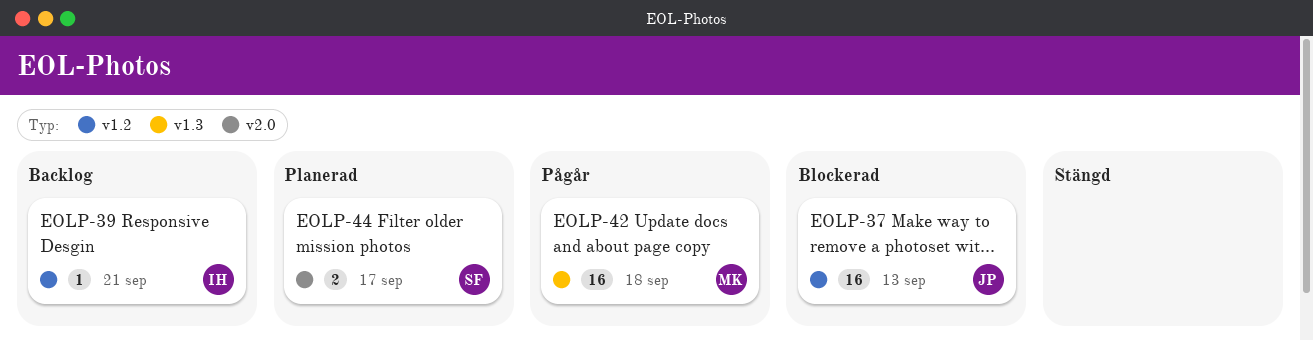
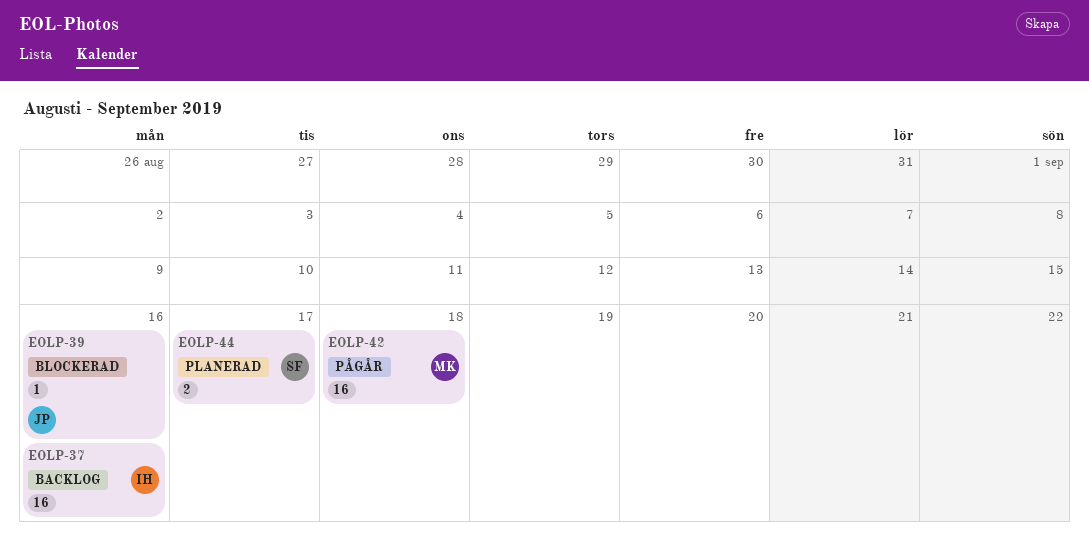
EOLP-37, status: Blockerad -> Backlog
EOLP-37, owner: JP -> IH
EOLP-37, due: Sep 13 -> Sep 16
EOLP-39, status: Backlog -> Blockerad
EOLP-39, owner: IH -> JP
EOLP-39, due: Sep 21 -> Sep 16

